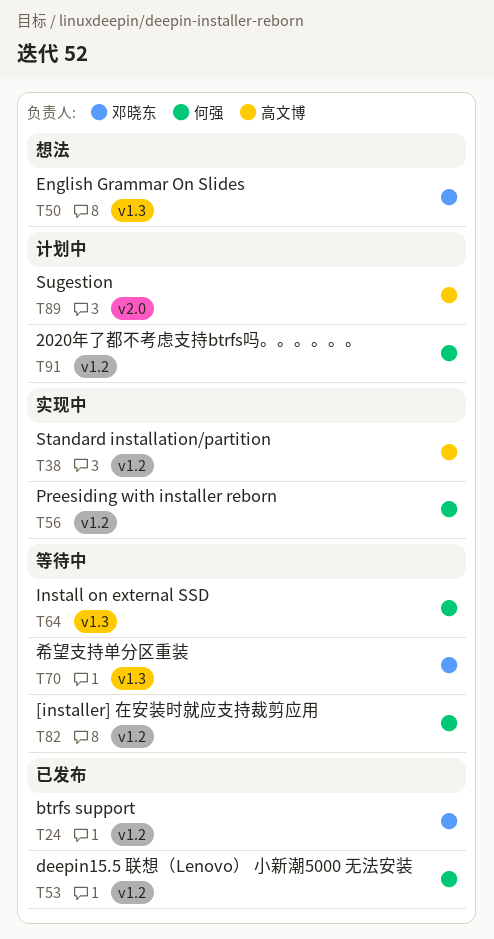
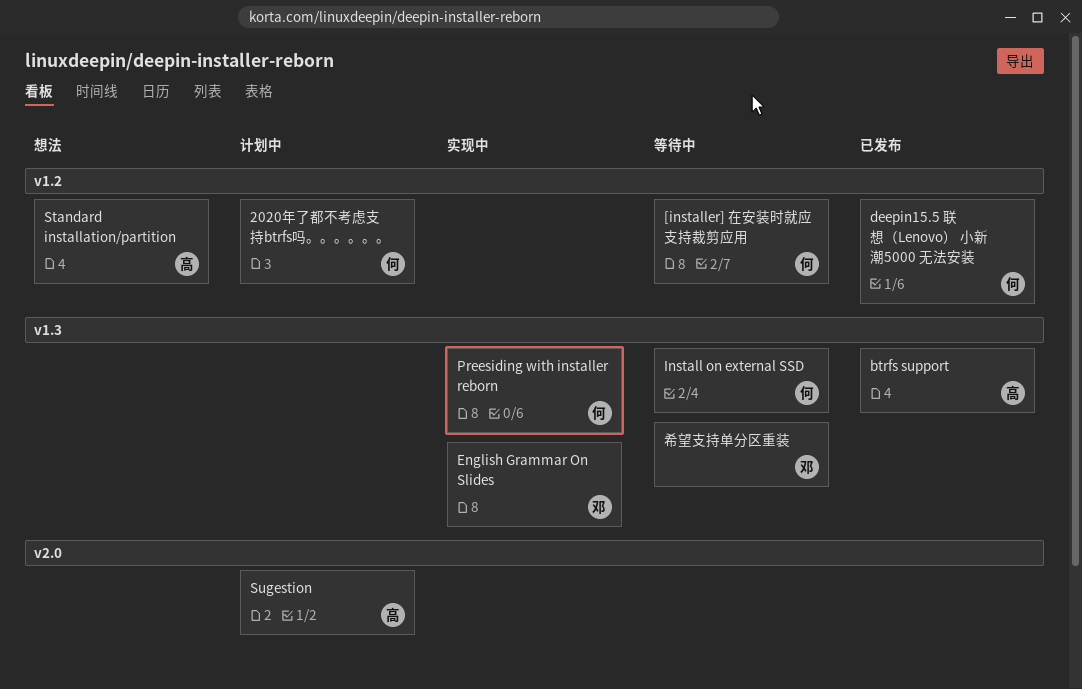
btrfs support, owner: 邓晓东 -> 高文博
btrfs support, label: v1.2 -> v1.3
English Grammar On Slides, status: 想法 -> 实现中
Preesiding with installer reborn, label: v1.2 -> v1.3
Standard installation/partition, status: 实现中 -> 想法

